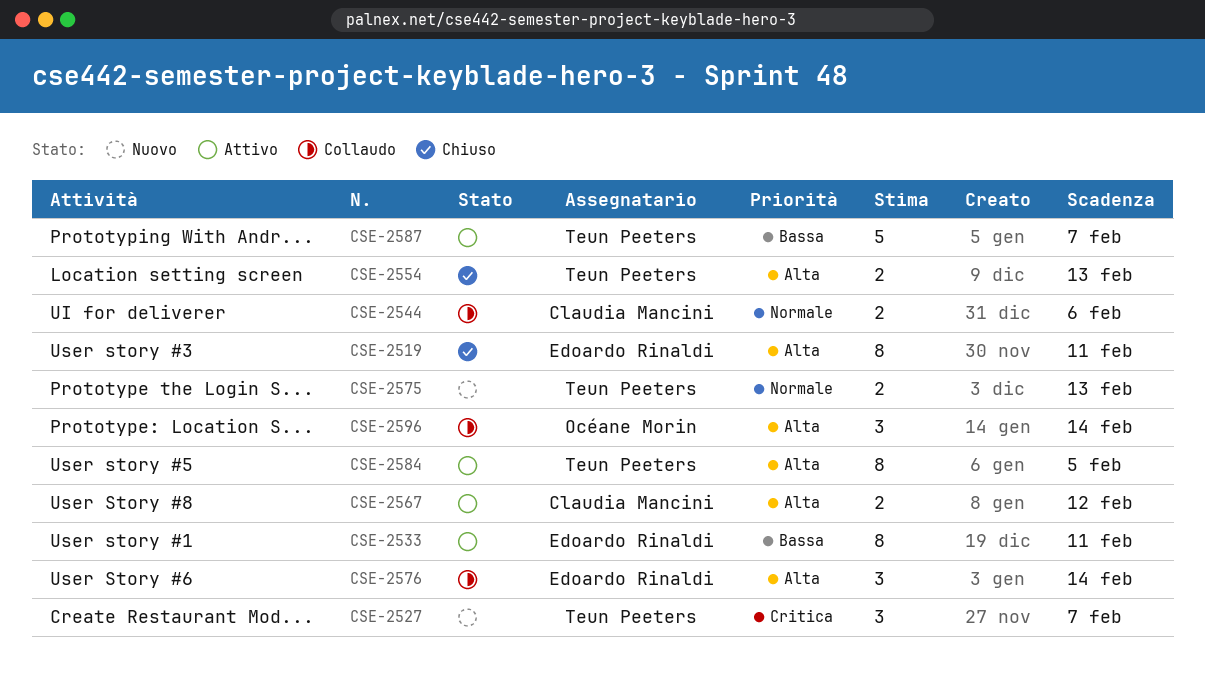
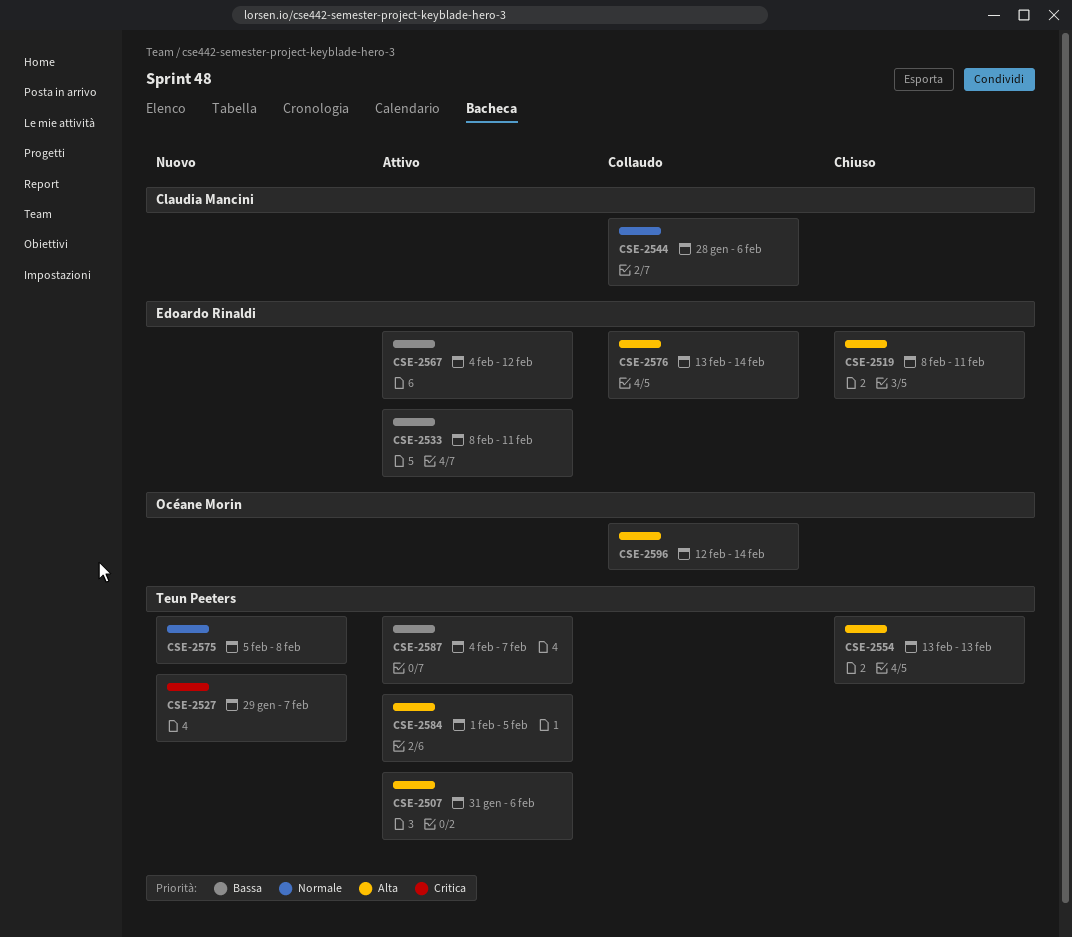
CSE-2507: none -> present
CSE-2567, owner: Claudia Mancini -> Edoardo Rinaldi
CSE-2567, priority: Alta -> Bassa
CSE-2575, due: Feb 13 -> Feb 8

